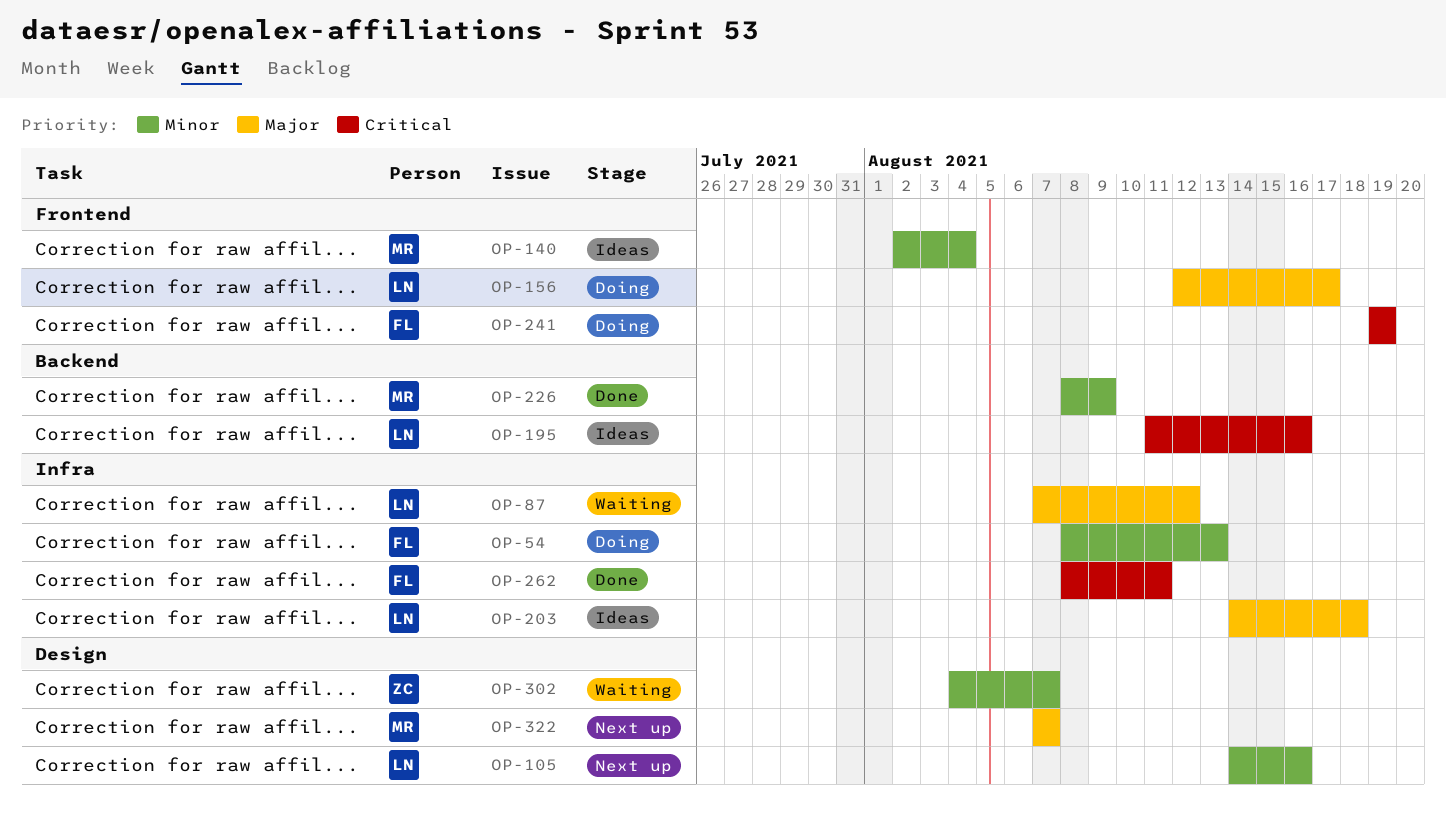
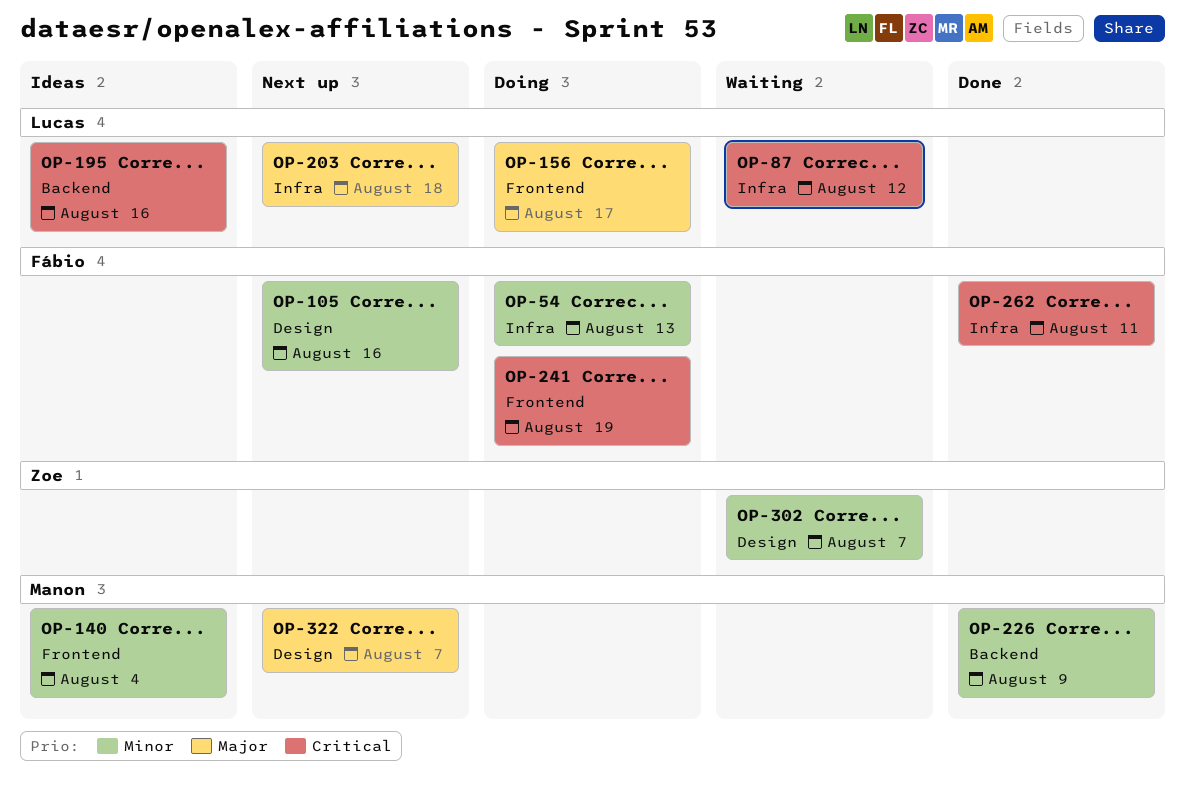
OP-87, priority: Major -> Critical
OP-105, owner: Lucas -> Fábio
OP-203, status: Ideas -> Next up

